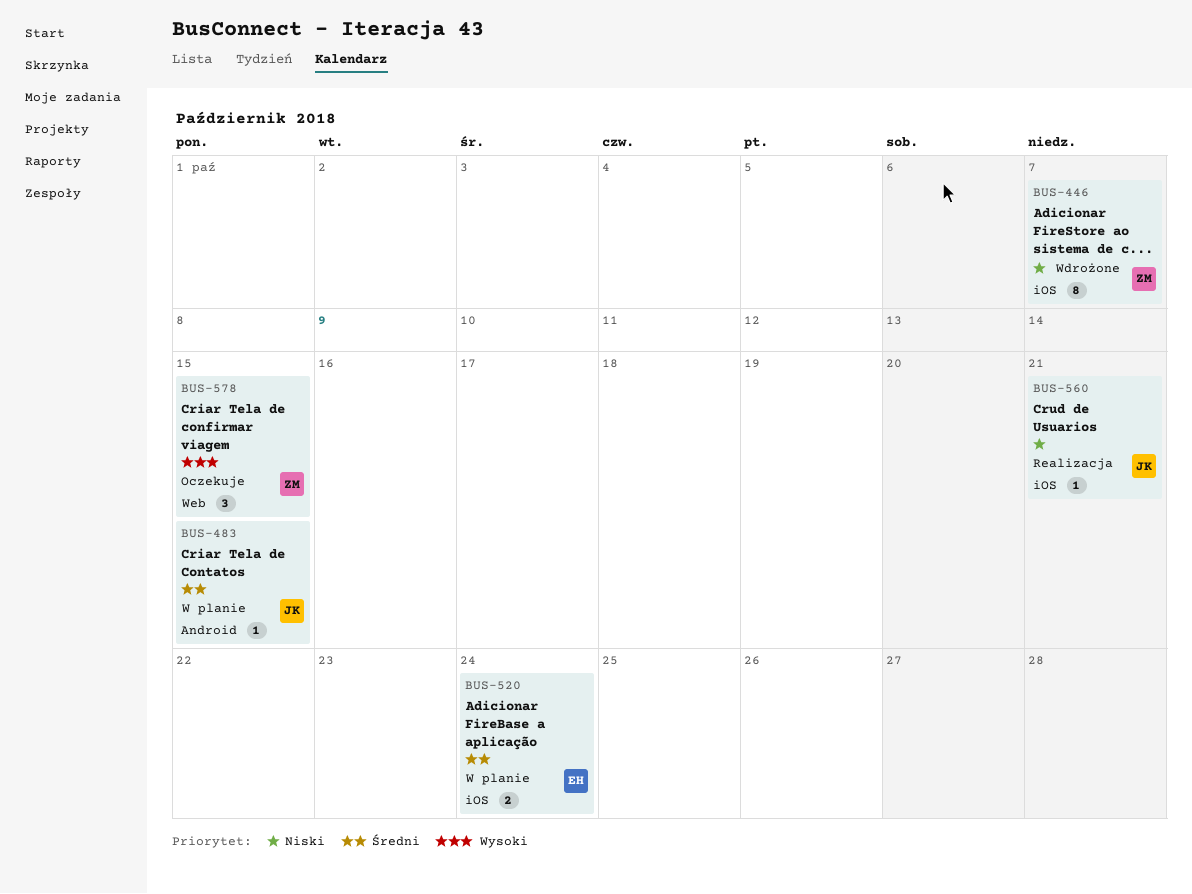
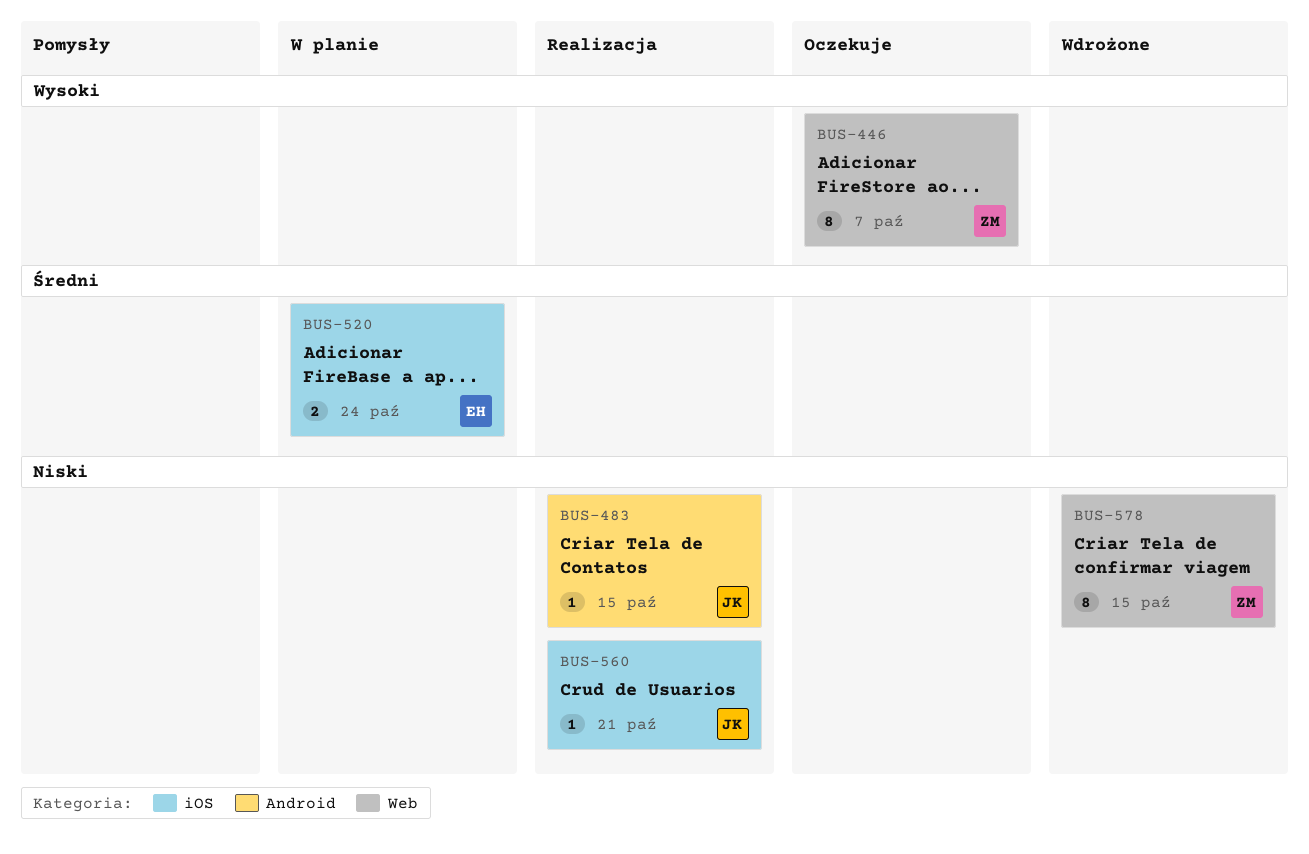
BUS-446, status: Wdrożone -> Oczekuje
BUS-446, priority: Niski -> Wysoki
BUS-446, label: iOS -> Web
BUS-483, status: W planie -> Realizacja
BUS-483, priority: Średni -> Niski
BUS-578, status: Oczekuje -> Wdrożone
BUS-578, priority: Wysoki -> Niski
BUS-578, estimate: 3 -> 8

